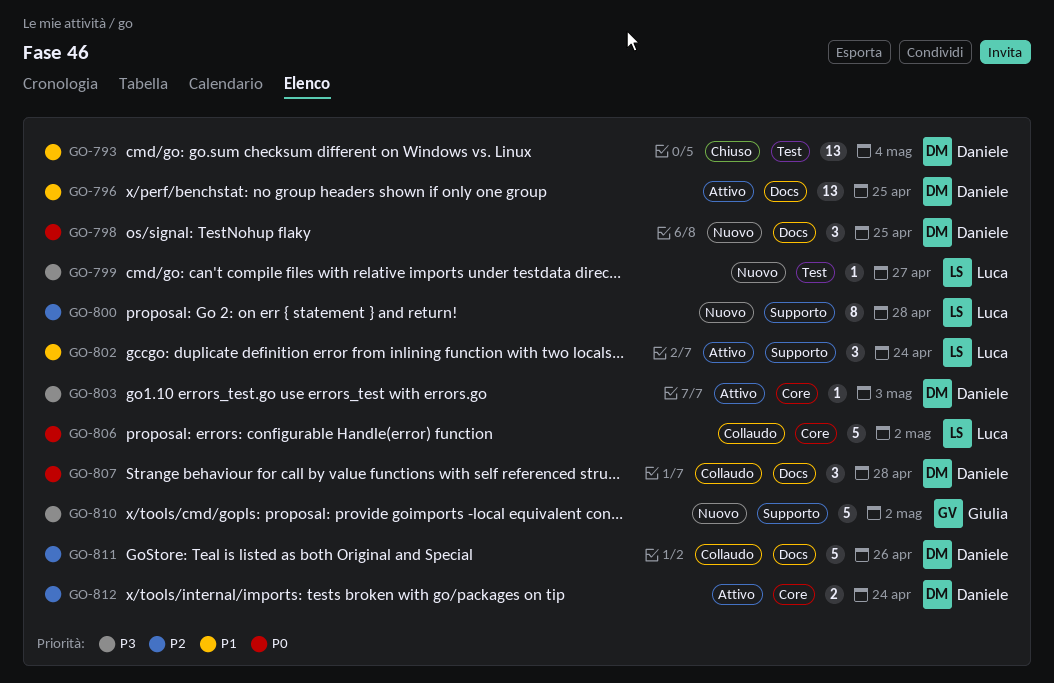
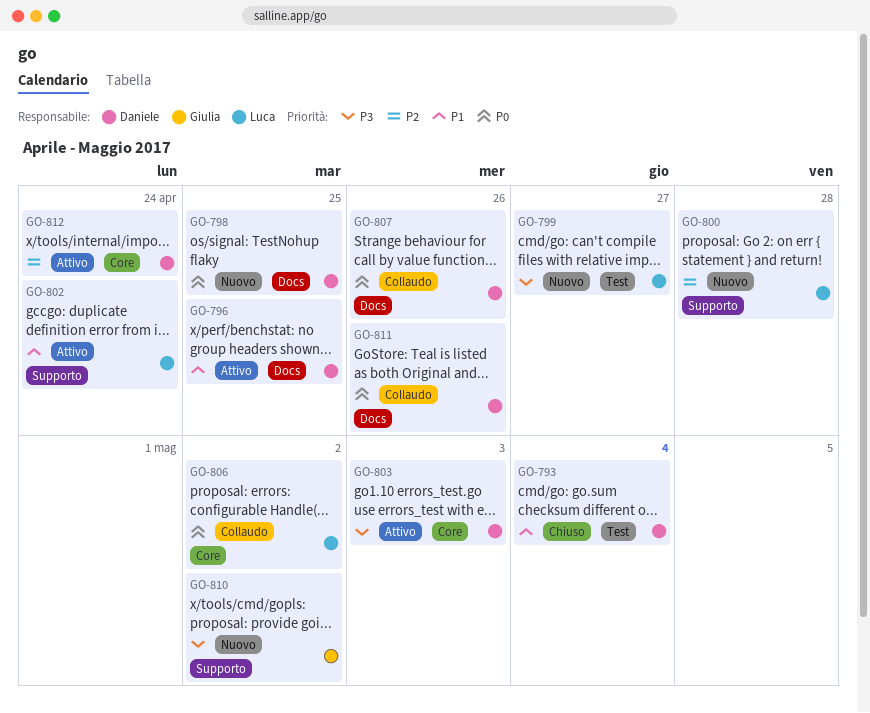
GO-807, due: Apr 28 -> Apr 26
GO-811, priority: P2 -> P0

